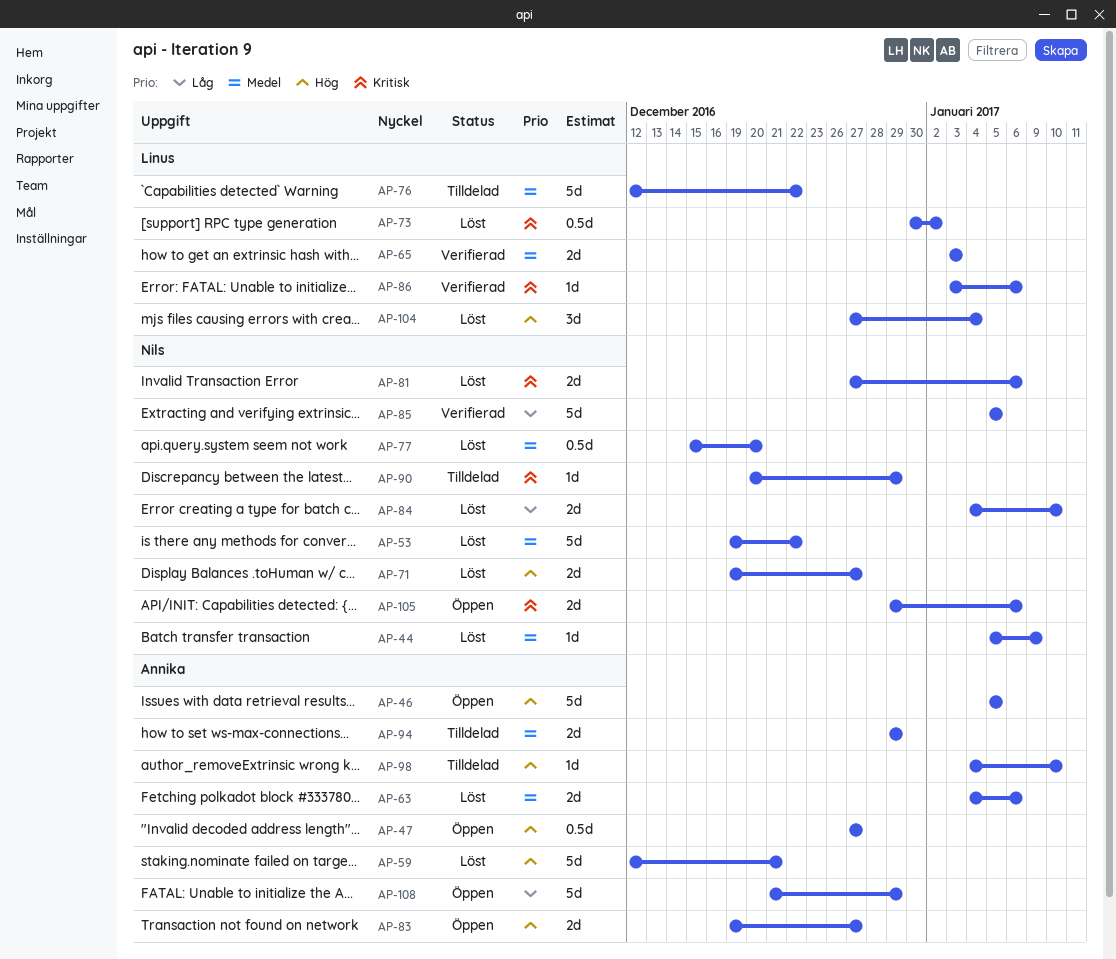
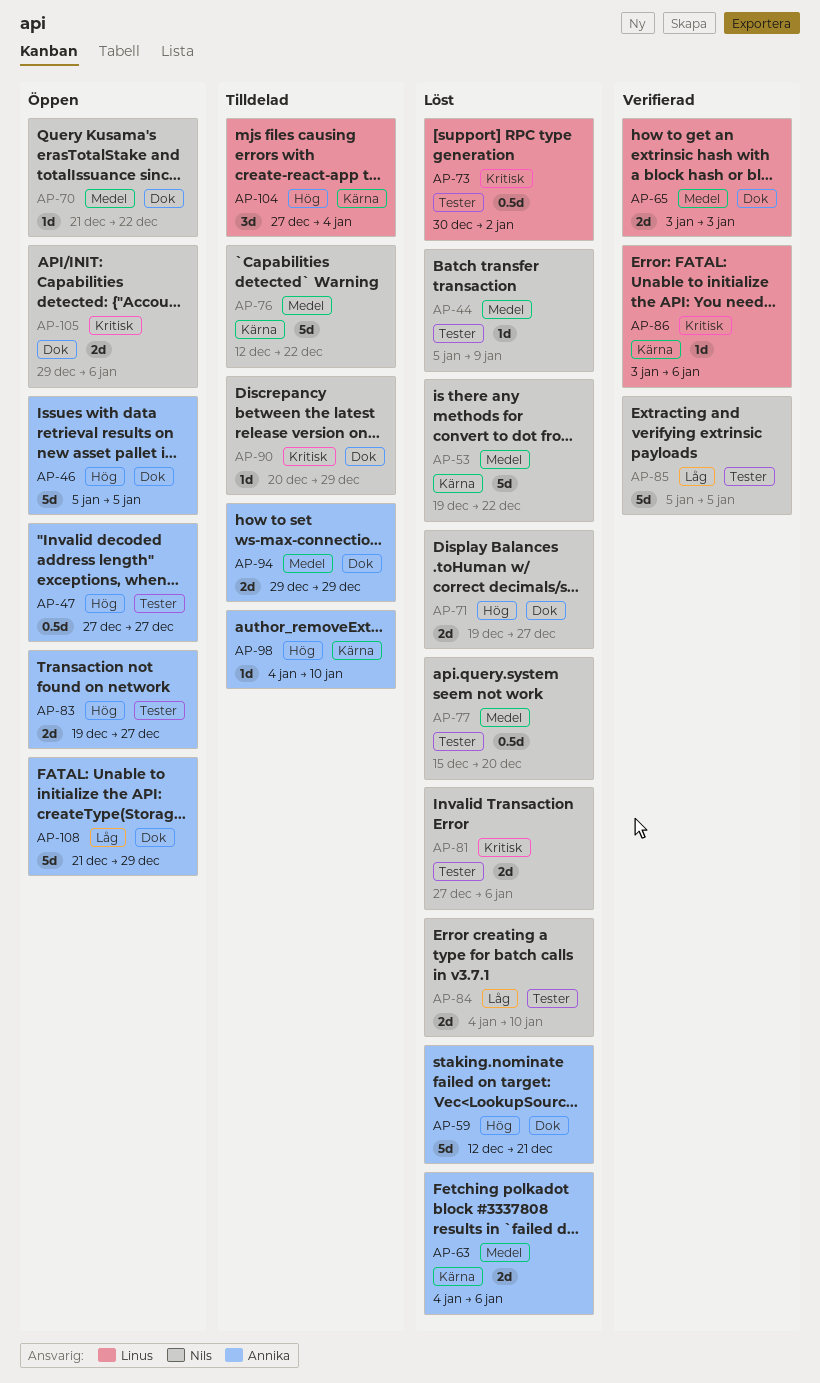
AP-70: none -> present
AP-76, owner: Linus -> Nils
AP-104, status: Löst -> Tilldelad

